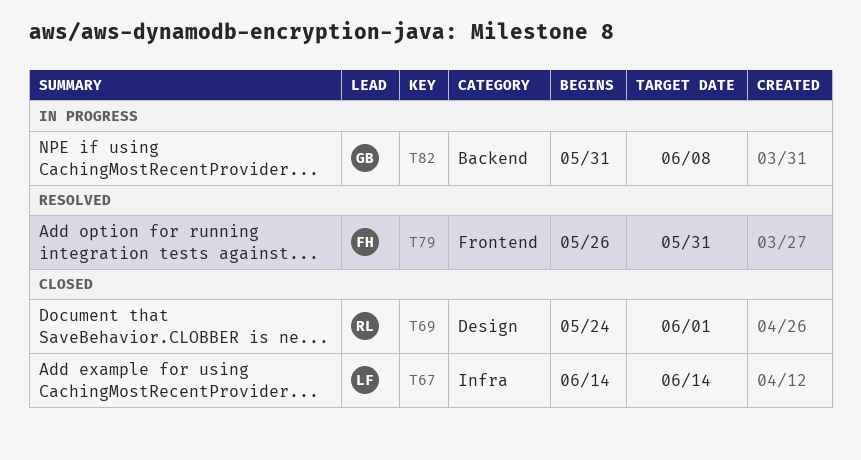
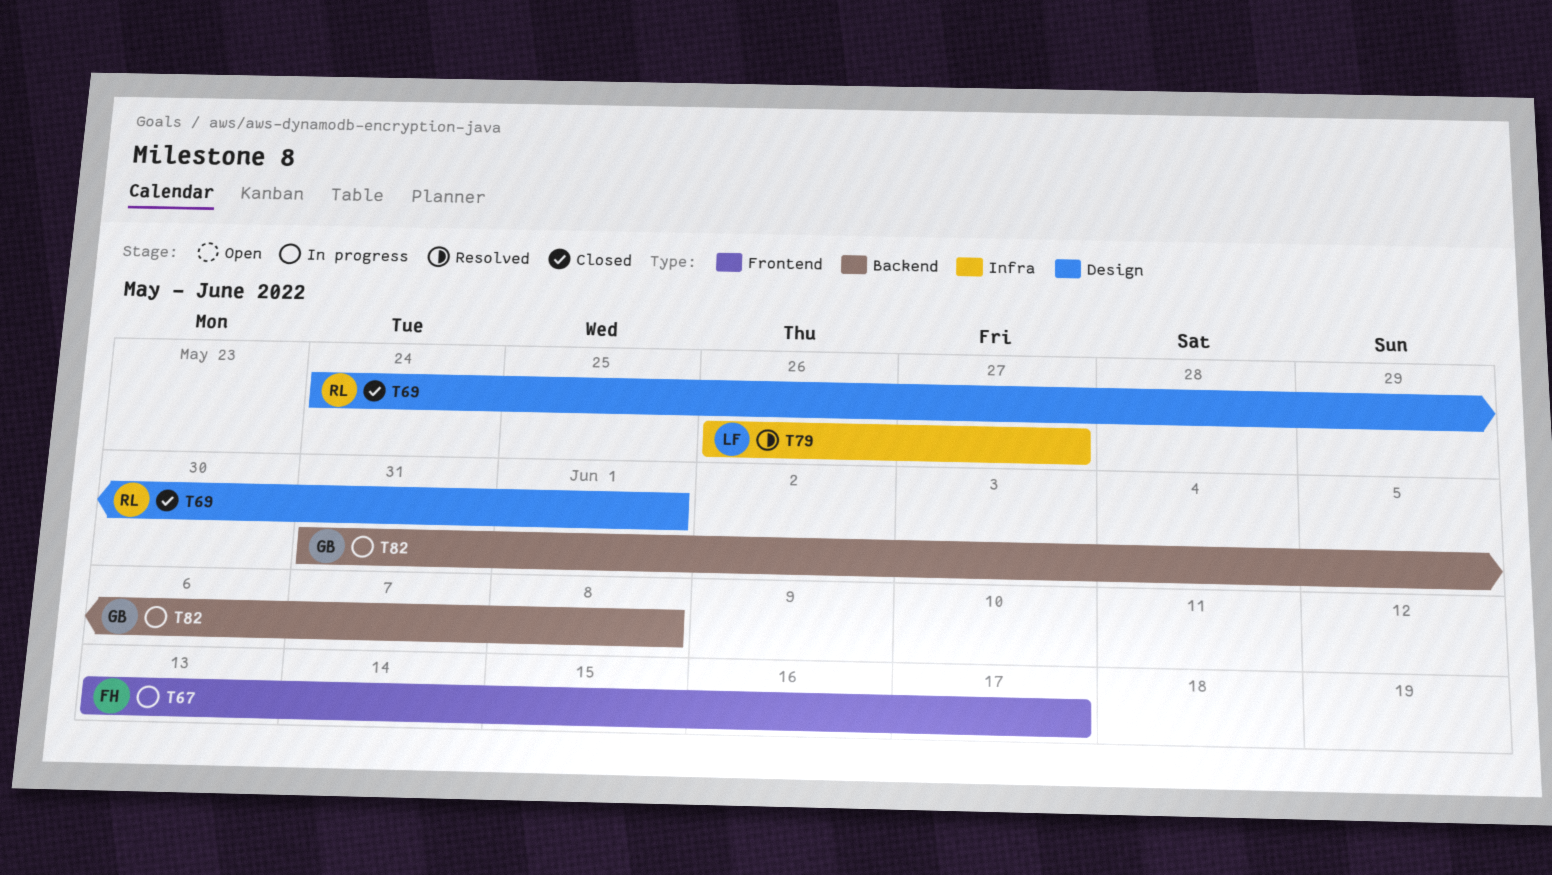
T67, status: Closed -> In progress
T67, owner: LF -> FH
T67, label: Infra -> Frontend
T67, start: Jun 14 -> Jun 13
T67, due: Jun 14 -> Jun 17
T79, owner: FH -> LF
T79, label: Frontend -> Infra
T79, due: May 31 -> May 27

